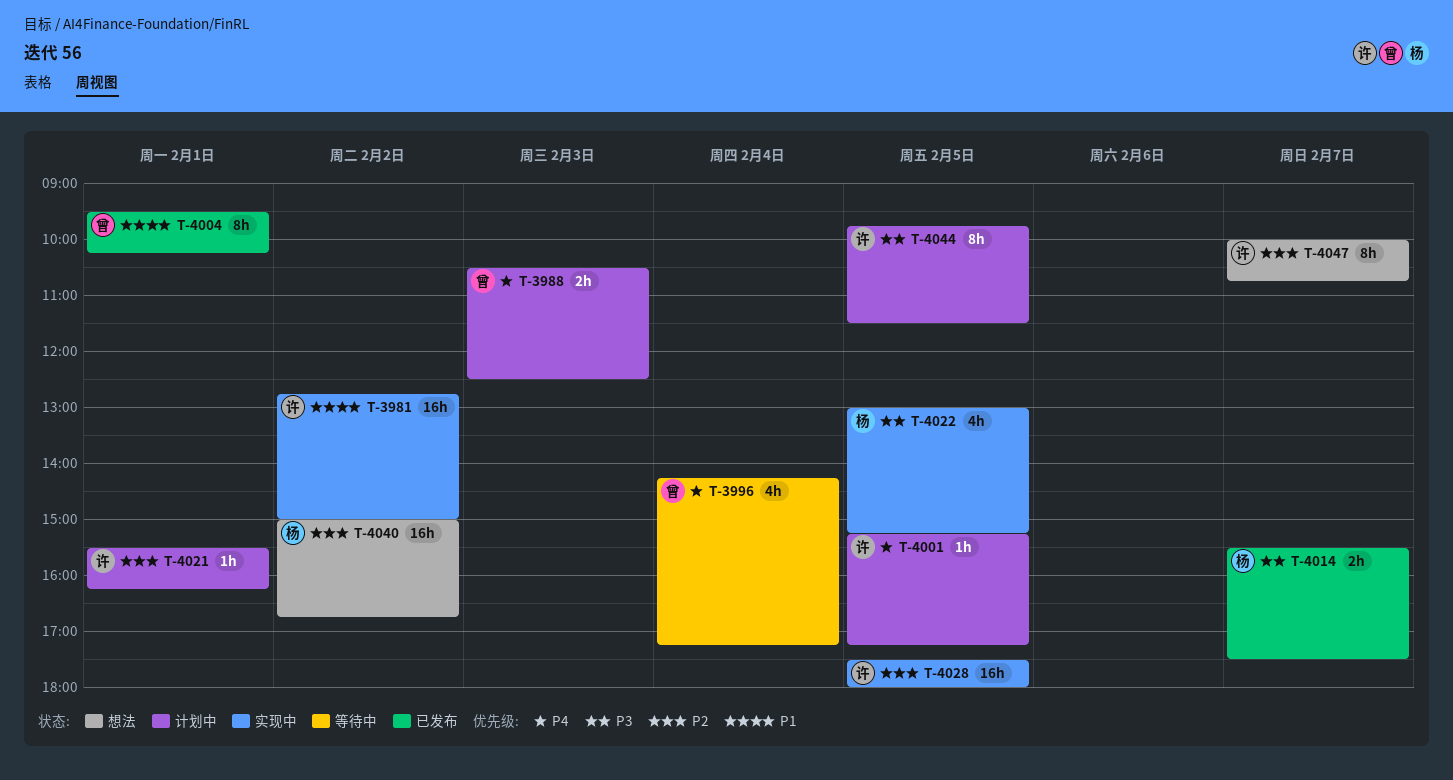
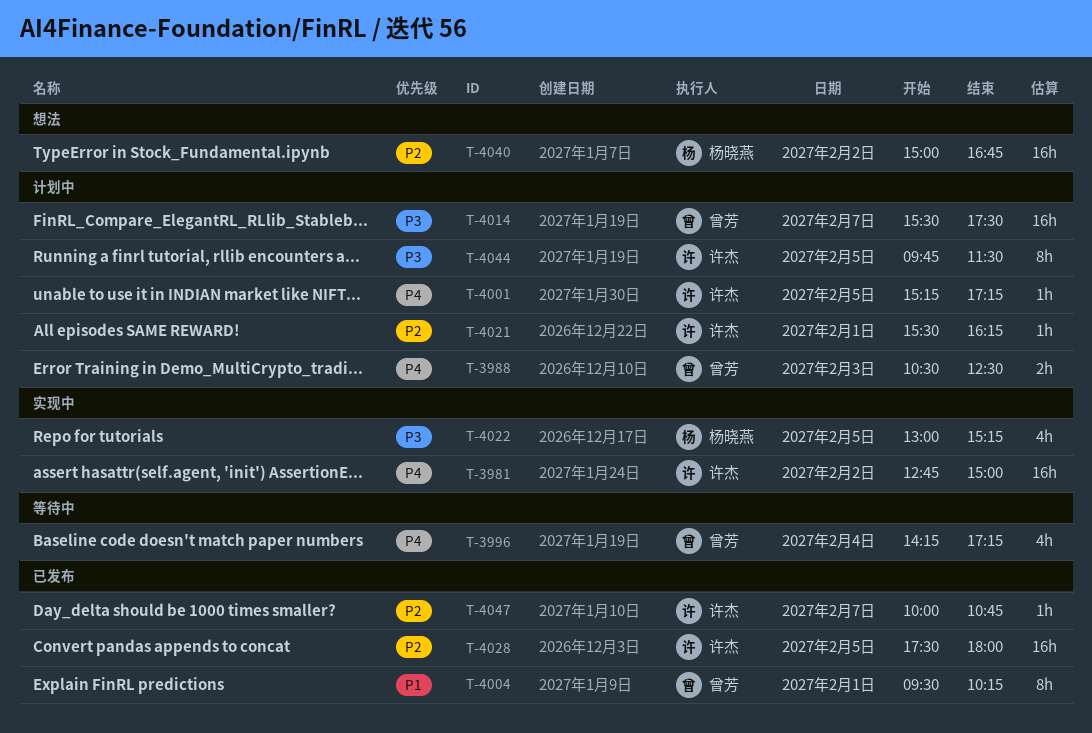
T-3981, priority: P1 -> P4
T-4014, status: 已发布 -> 计划中
T-4014, owner: 杨晓燕 -> 曾芳
T-4014, estimate: 2h -> 16h
T-4028, status: 实现中 -> 已发布
T-4047, status: 想法 -> 已发布
T-4047, estimate: 8h -> 1h

